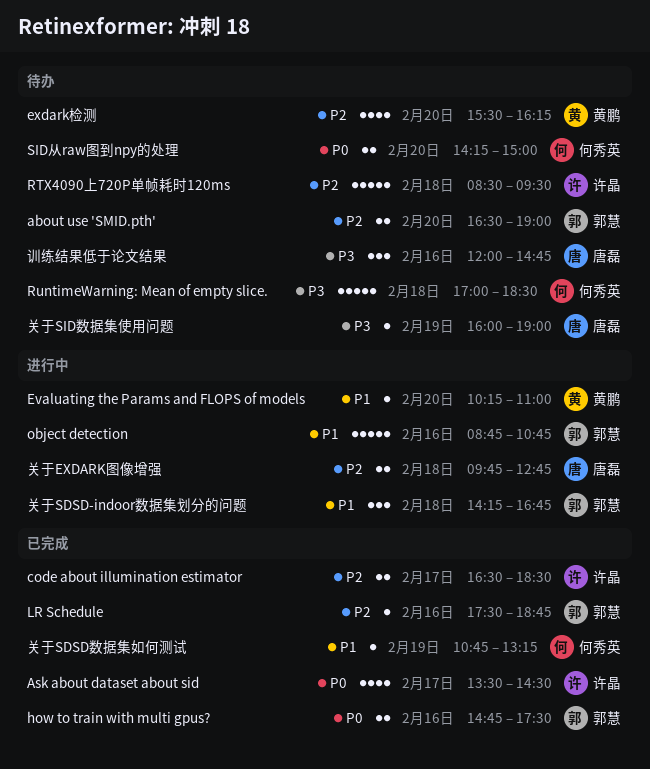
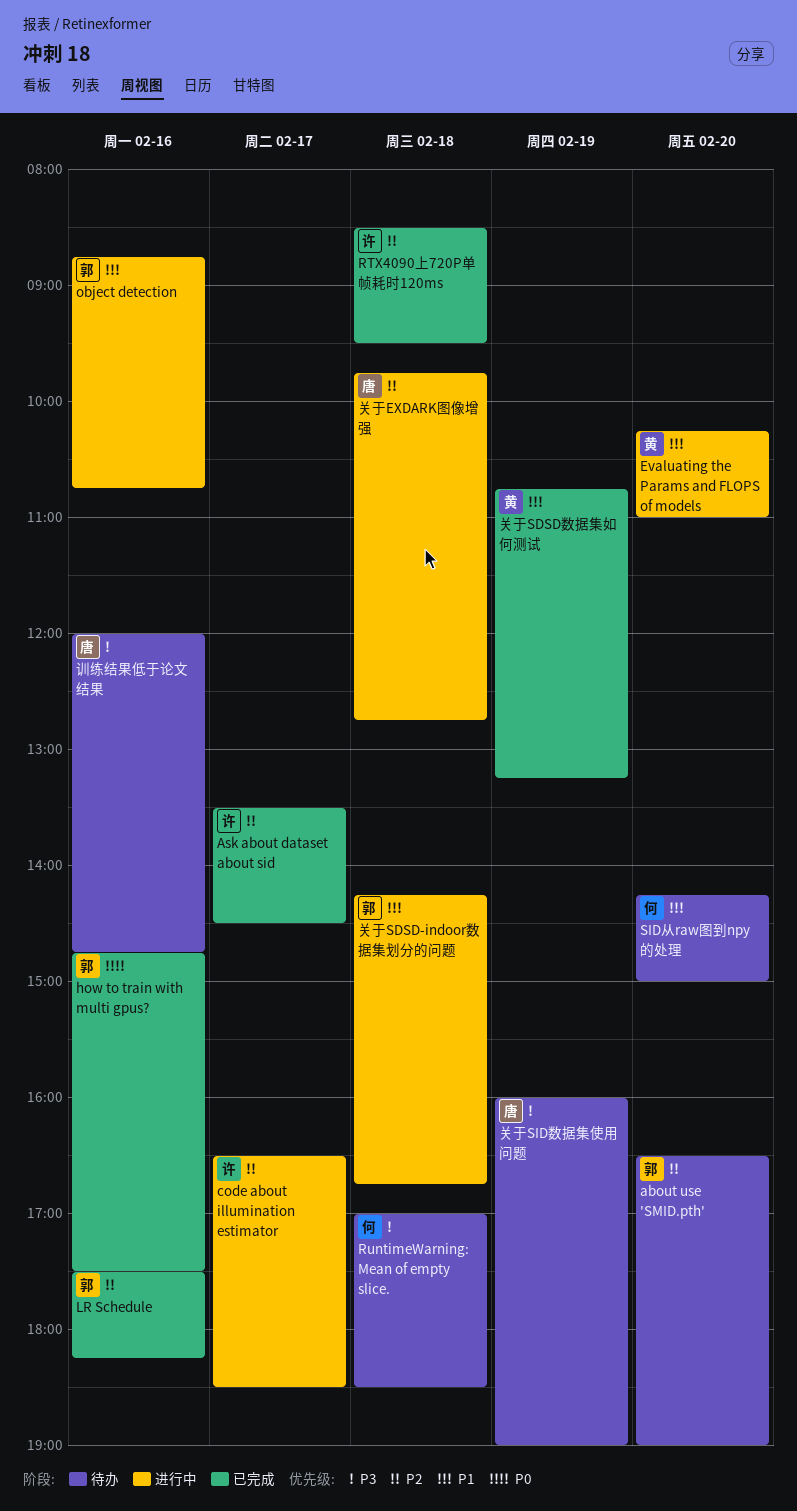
Ask about dataset about sid, priority: P0 -> P2
code about illumination estimator, status: 已完成 -> 进行中
exdark检测: present -> none
LR Schedule, ends: 18:45 -> 18:15
RTX4090上720P单帧耗时120ms, status: 待办 -> 已完成
SID从raw图到npy的处理, priority: P0 -> P1
关于SDSD数据集如何测试, owner: 何秀英 -> 黄鹏

